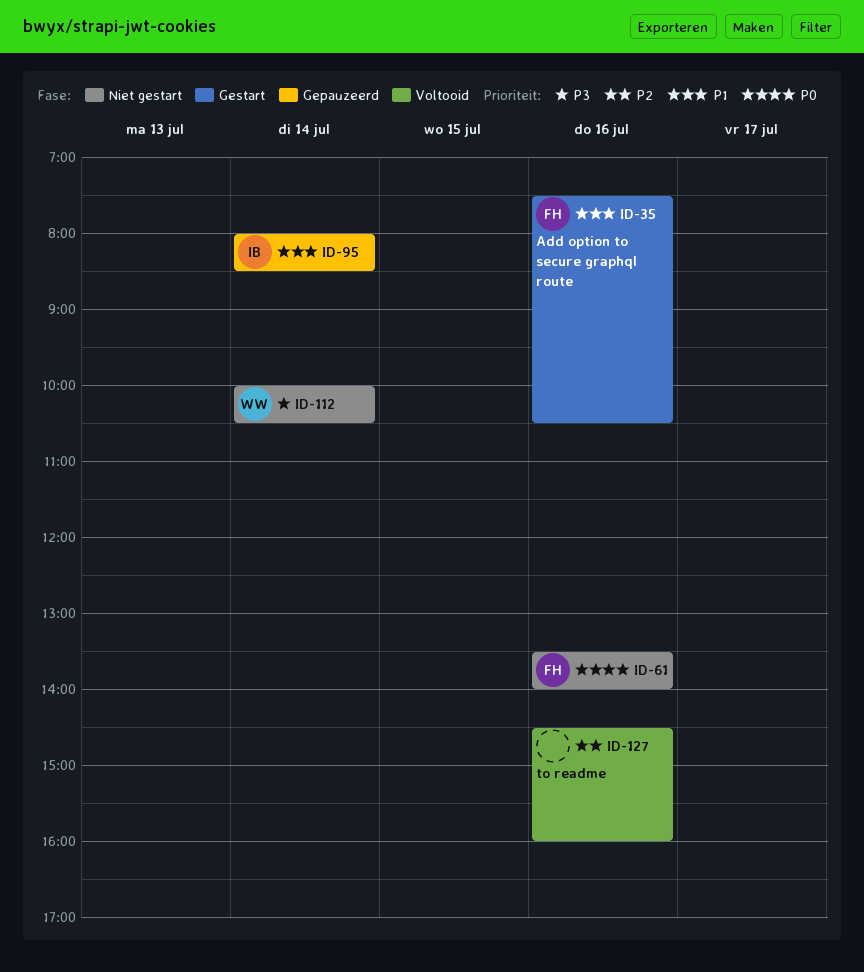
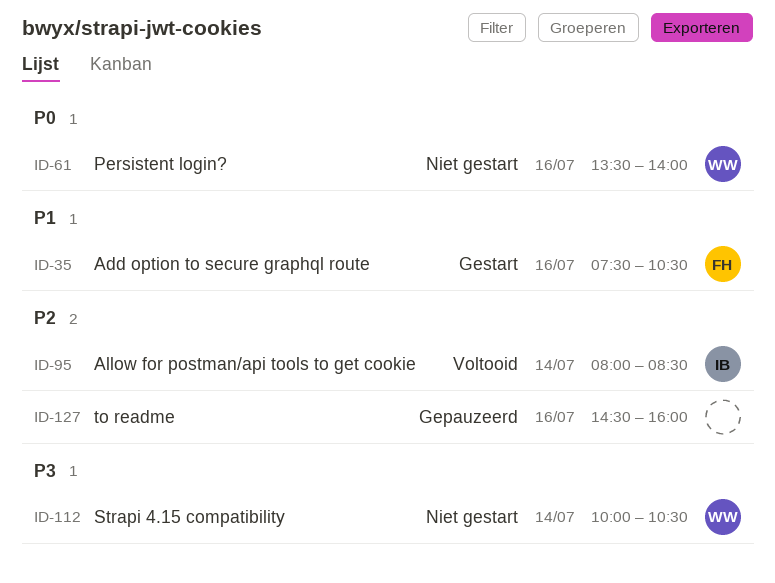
ID-61, owner: FH -> WW
ID-95, status: Gepauzeerd -> Voltooid
ID-95, priority: P1 -> P2
ID-127, status: Voltooid -> Gepauzeerd

